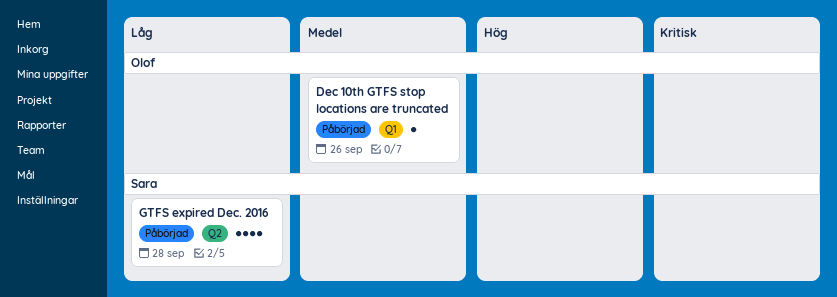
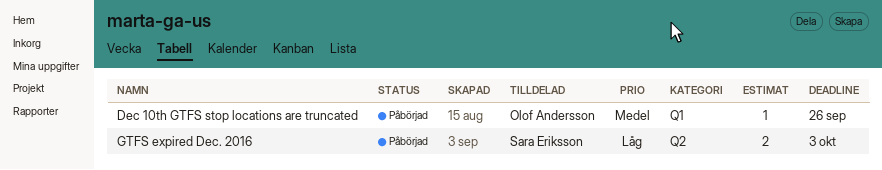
GTFS expired Dec. 2016, estimate: 4 -> 2
GTFS expired Dec. 2016, due: Sep 28 -> Oct 3

